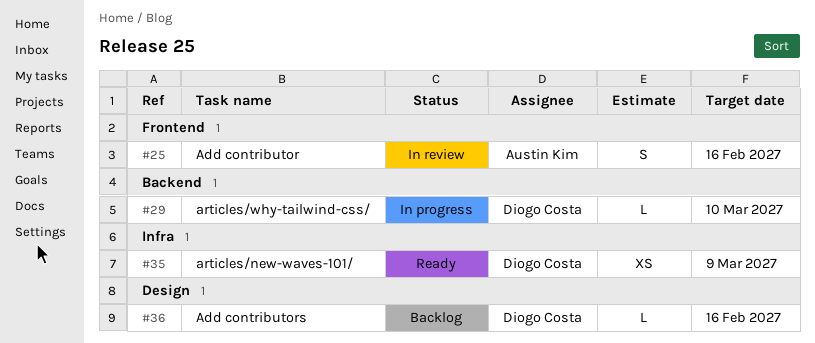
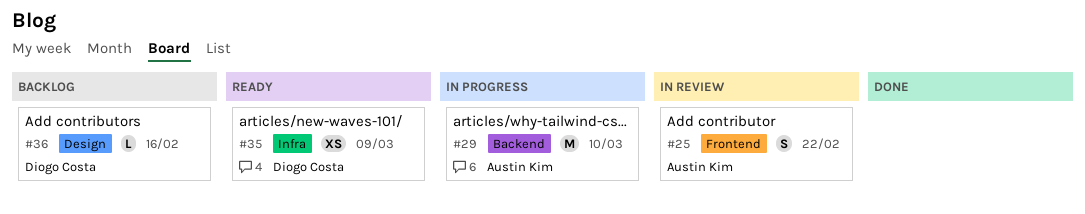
#25, due: Feb 16 -> Feb 22
#29, owner: Diogo Costa -> Austin Kim
#29, estimate: L -> M

